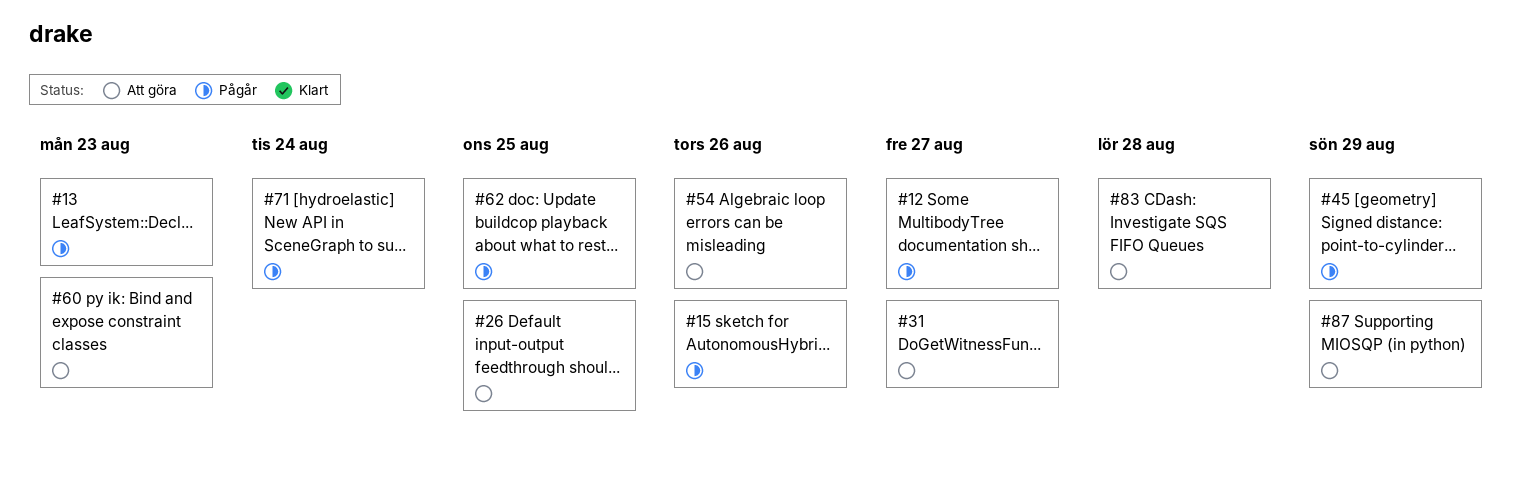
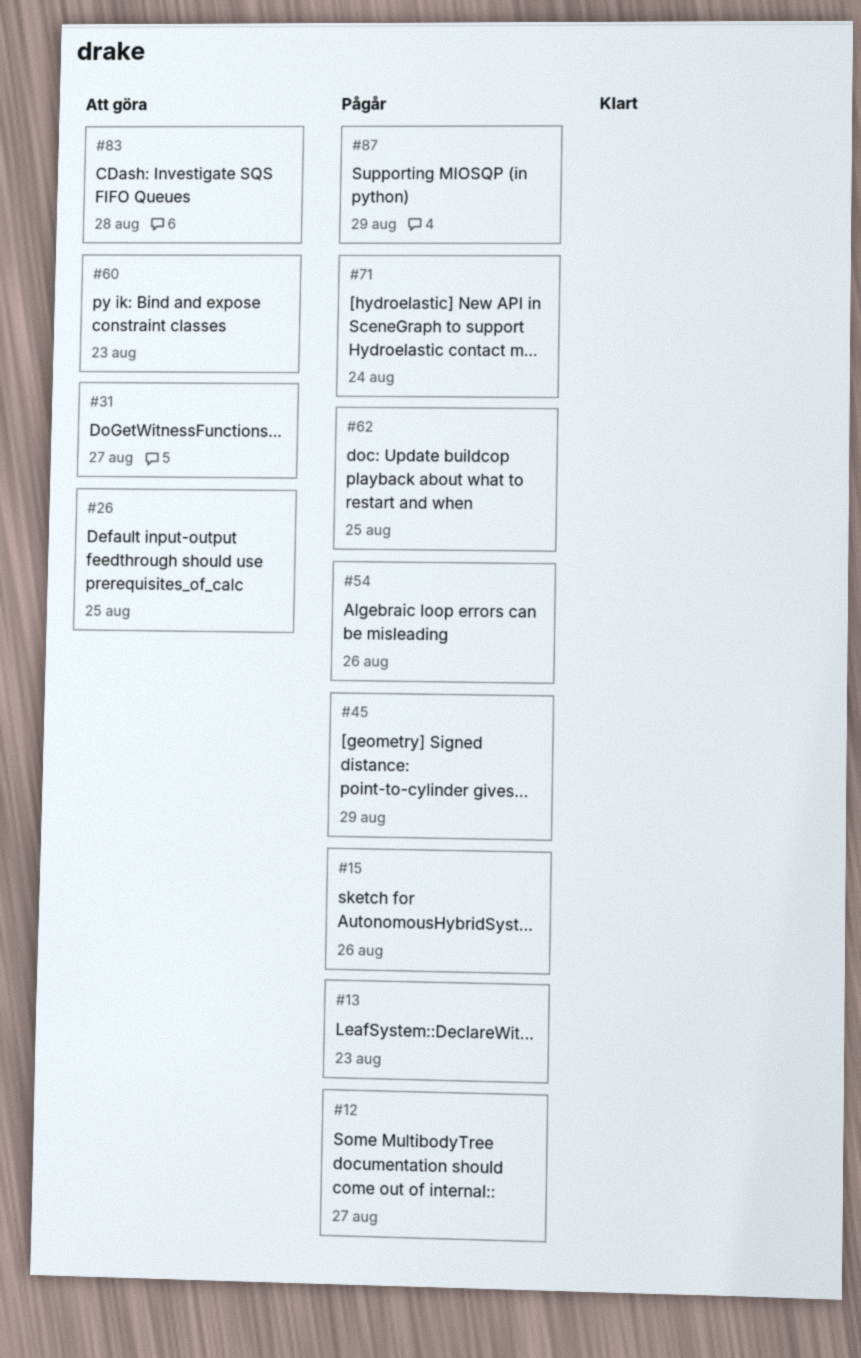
#54, status: Att göra -> Pågår
#87, status: Att göra -> Pågår

